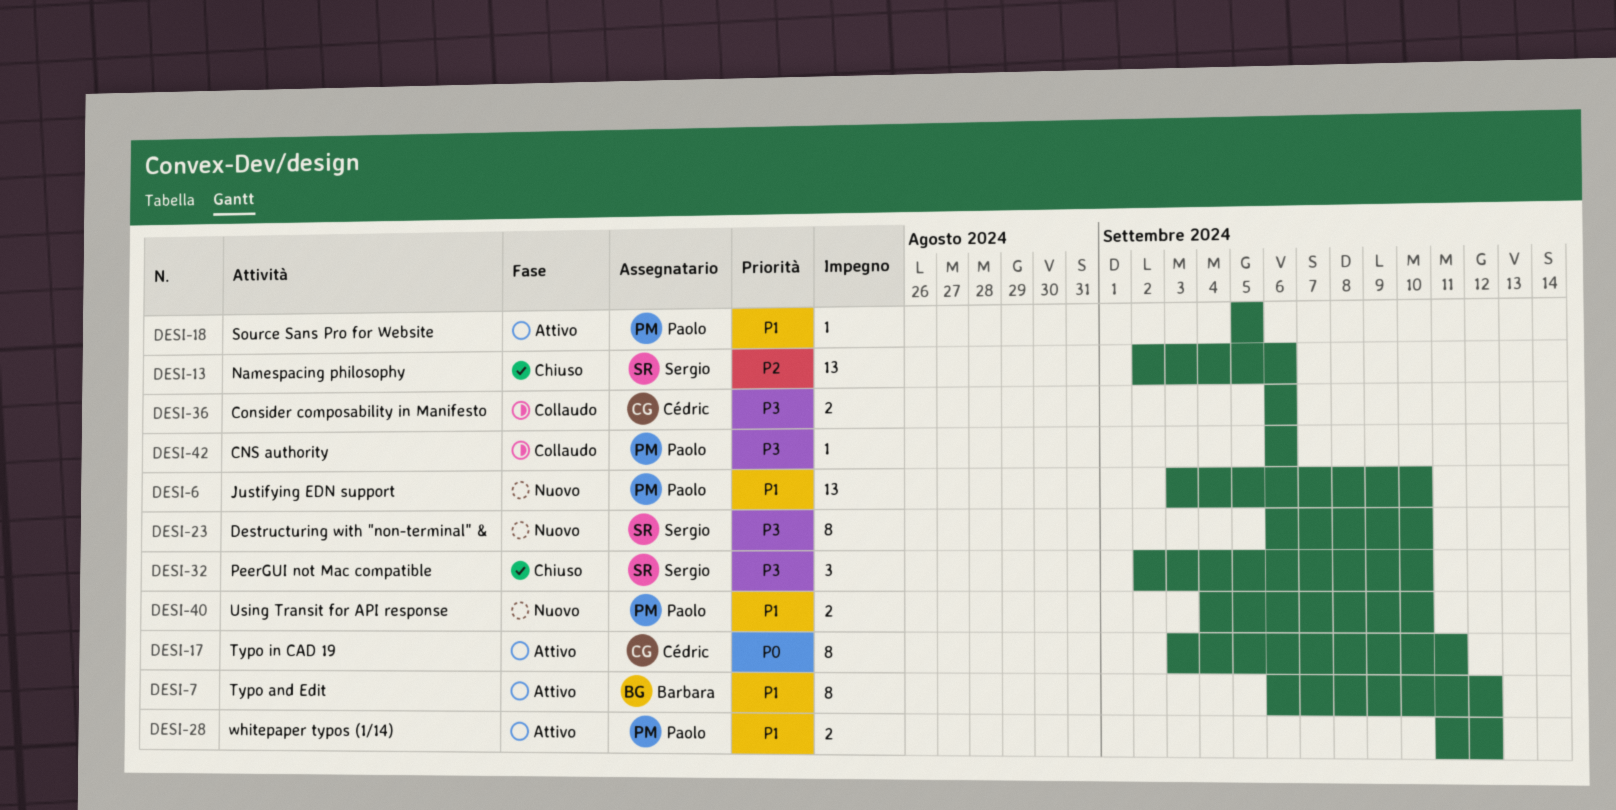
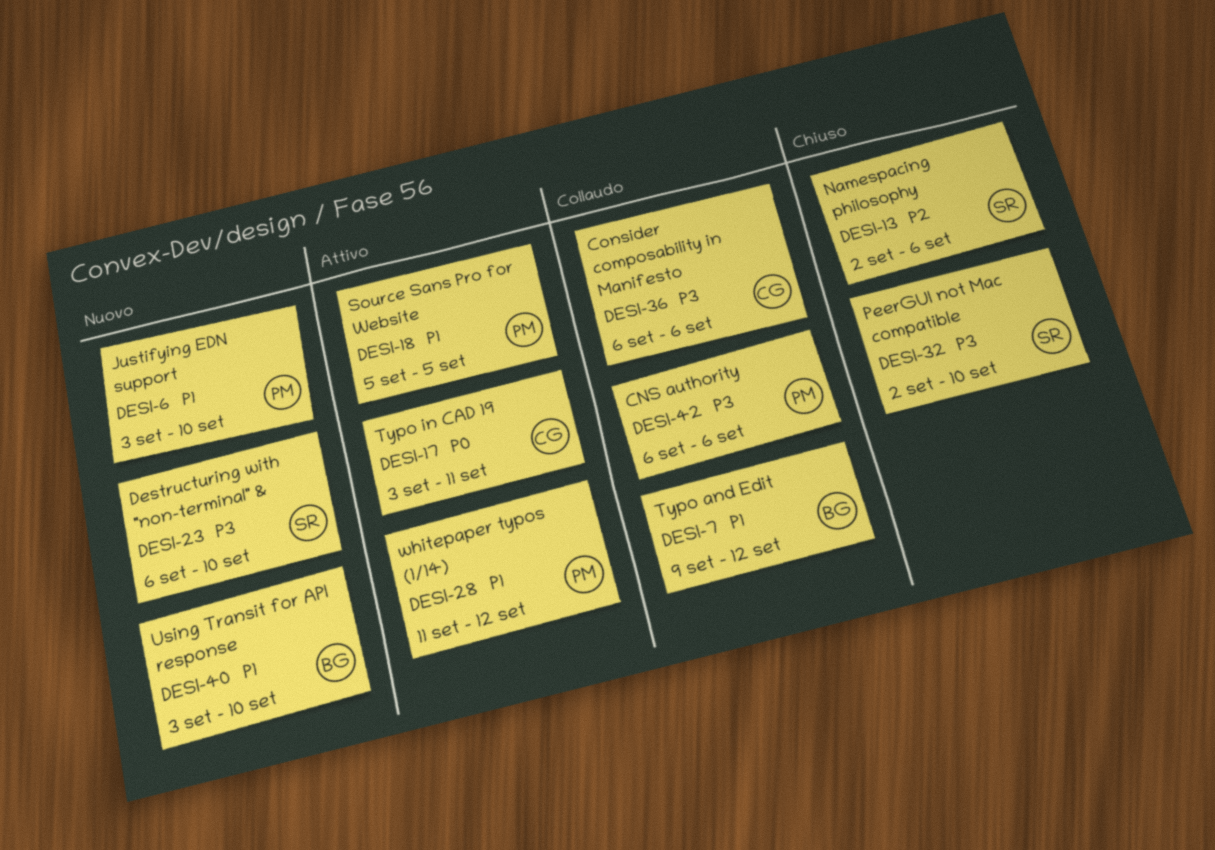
DESI-7, status: Attivo -> Collaudo
DESI-7, start: Sep 6 -> Sep 9
DESI-40, owner: Paolo -> Barbara
DESI-40, start: Sep 4 -> Sep 3

